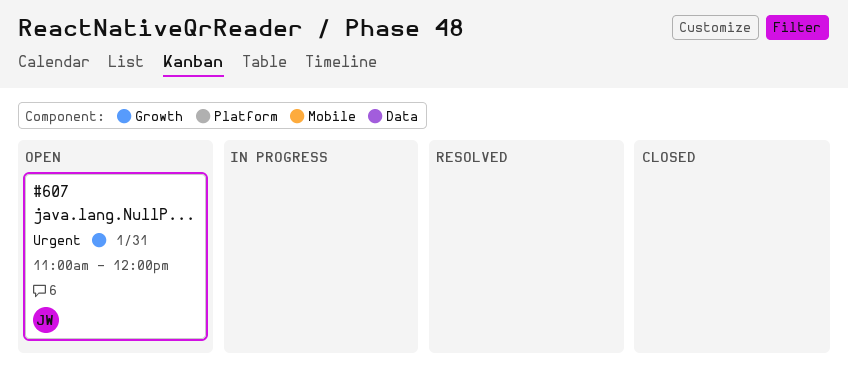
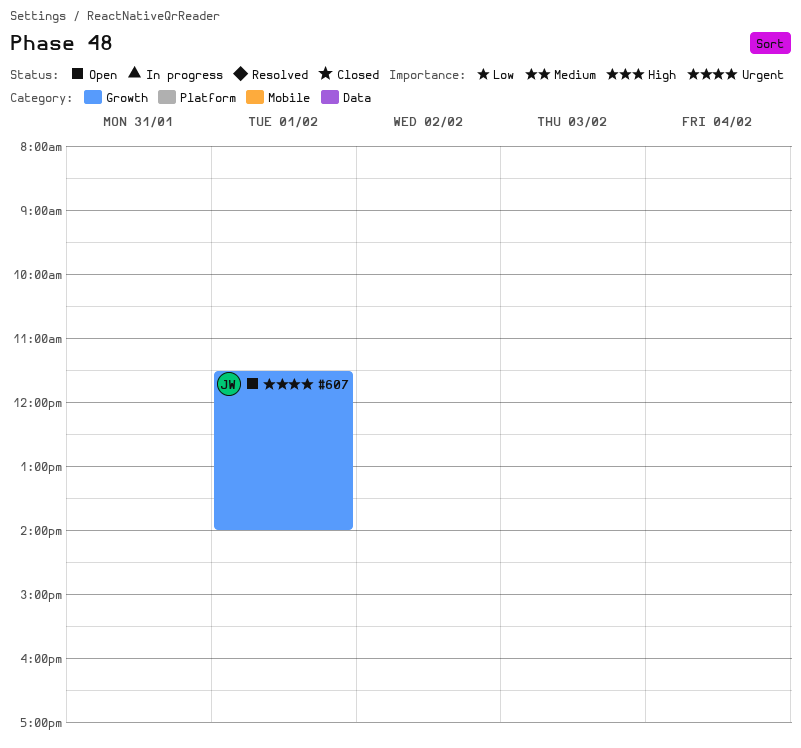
#607, day: Jan 31 -> Feb 1
#607, begins: 11:00 -> 11:30
#607, ends: 12:00 -> 14:00

